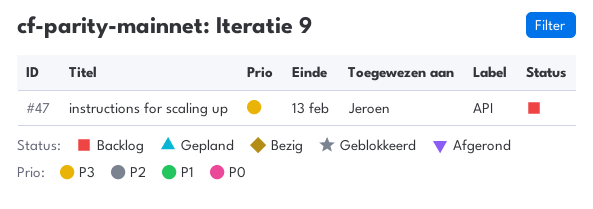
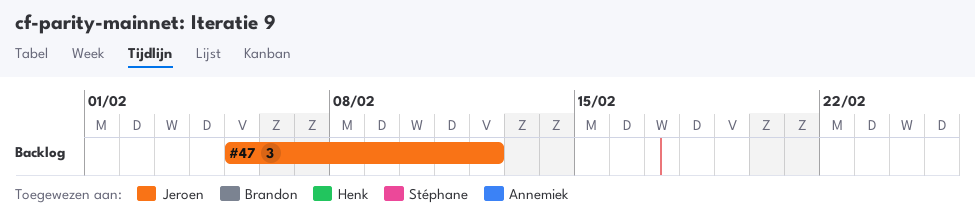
#47, due: Feb 13 -> Feb 12

